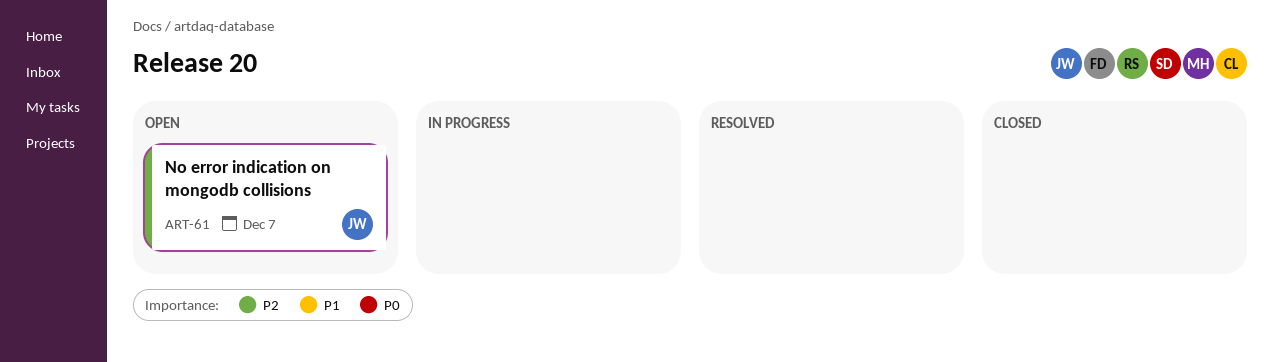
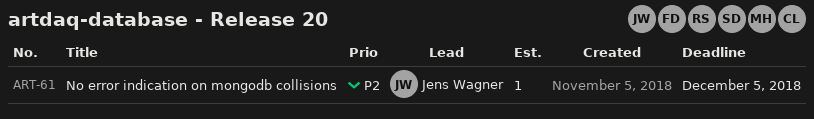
ART-61, due: Dec 7 -> Dec 5

